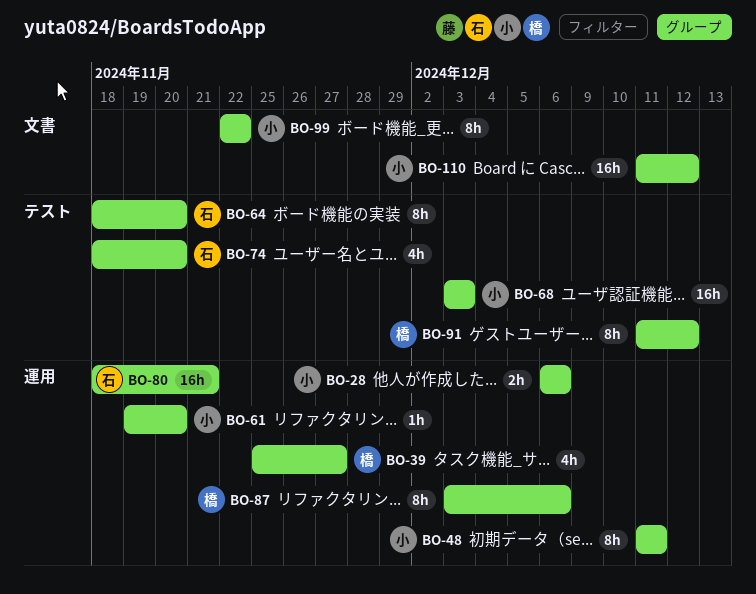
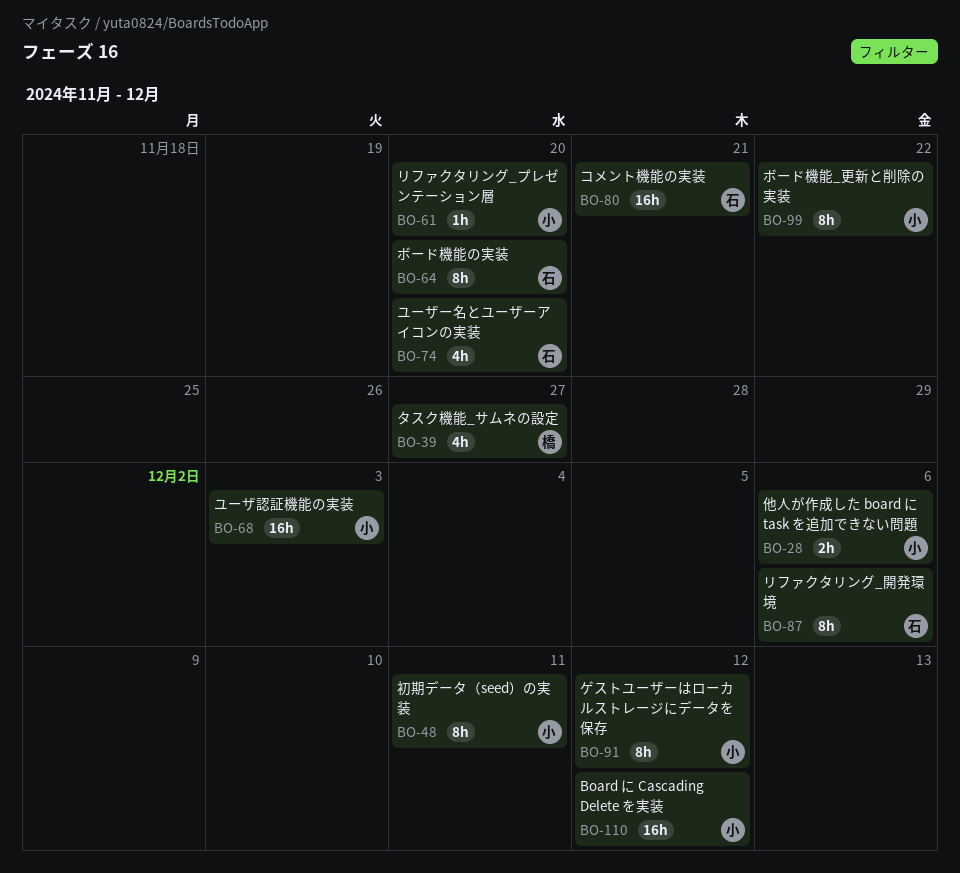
BO-87, owner: 橋 -> 石
BO-91, owner: 橋 -> 小

